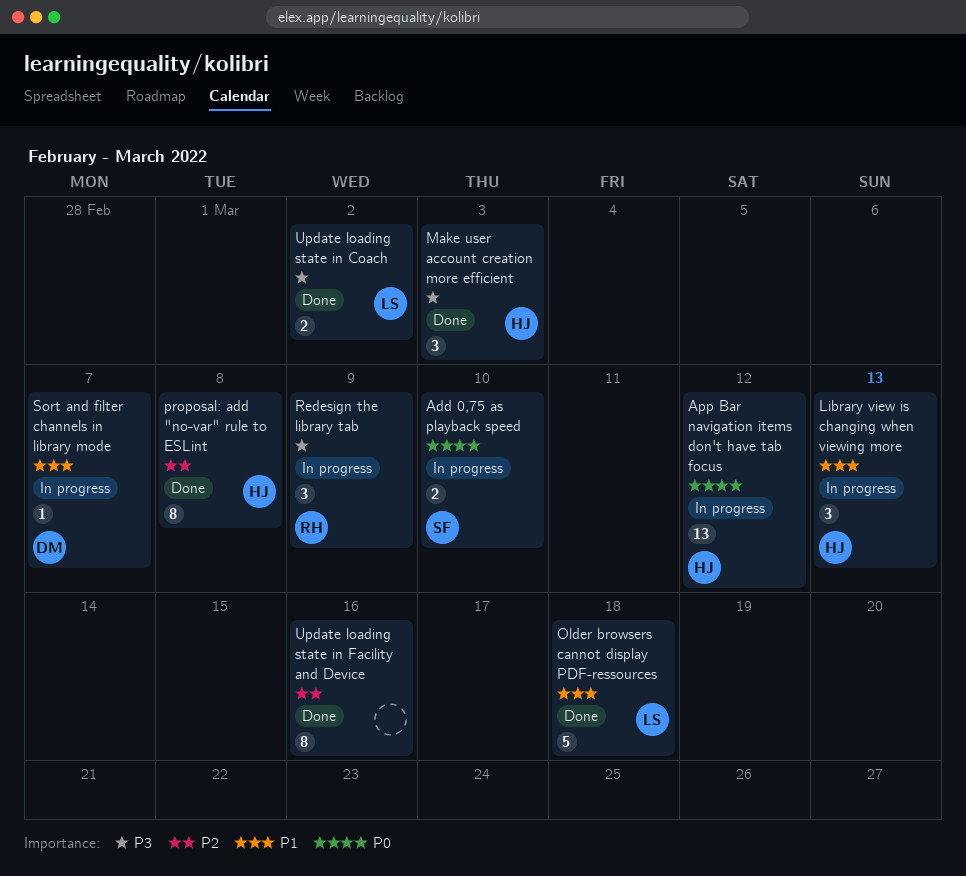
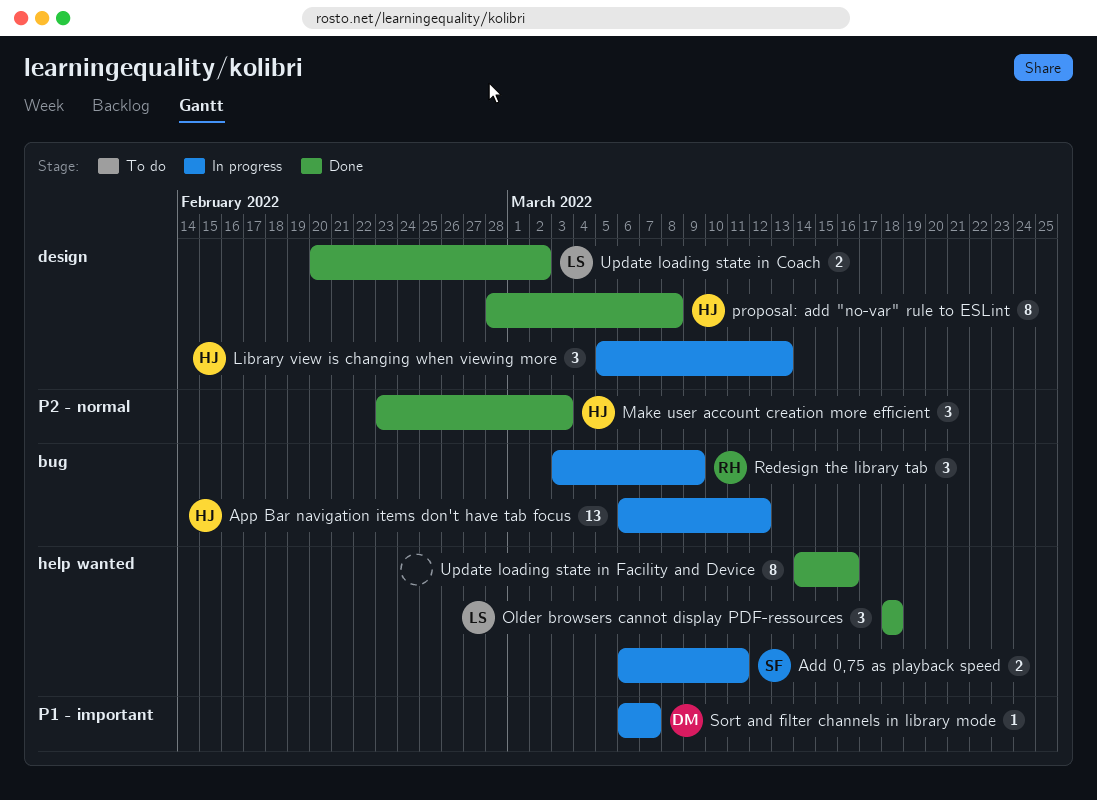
Add 0,75 as playback speed, due: Mar 10 -> Mar 11
Older browsers cannot display PDF-ressources, estimate: 5 -> 3

